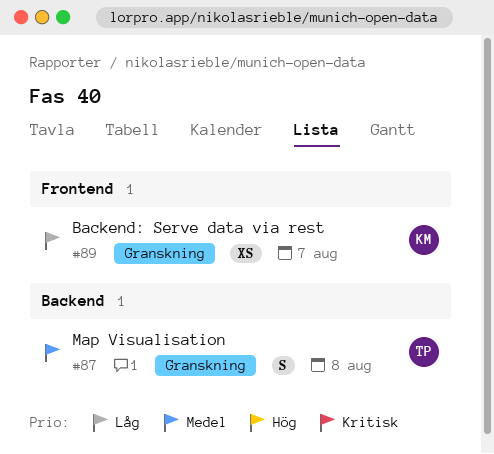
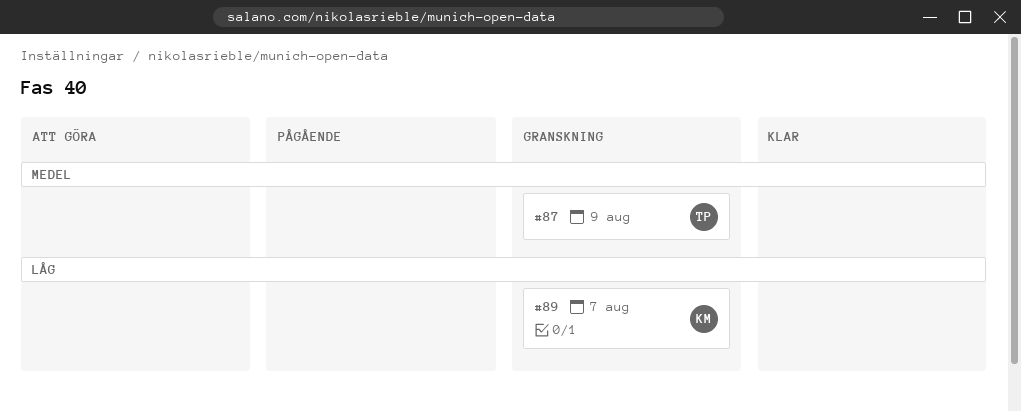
#87, due: Aug 8 -> Aug 9

